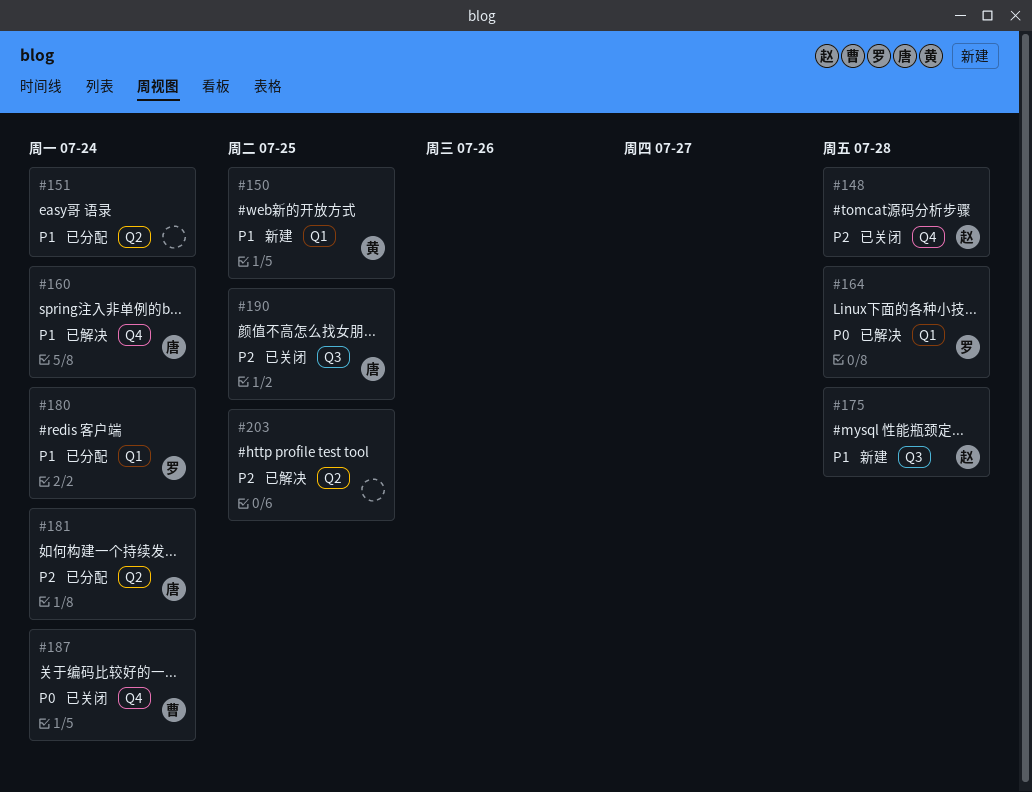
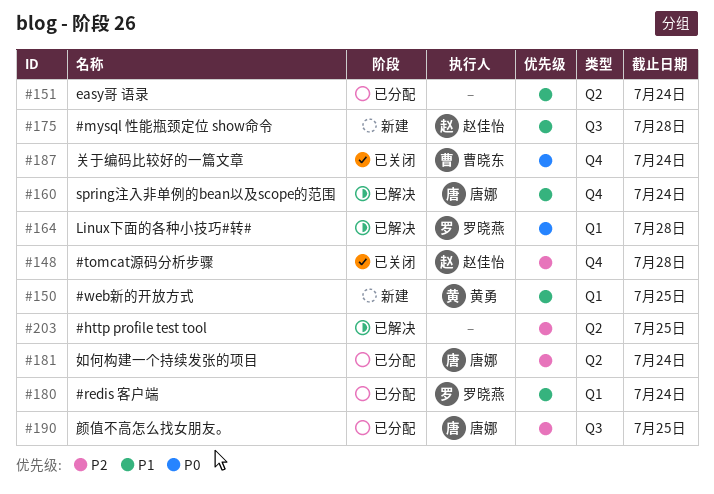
#190, status: 已关闭 -> 已分配

